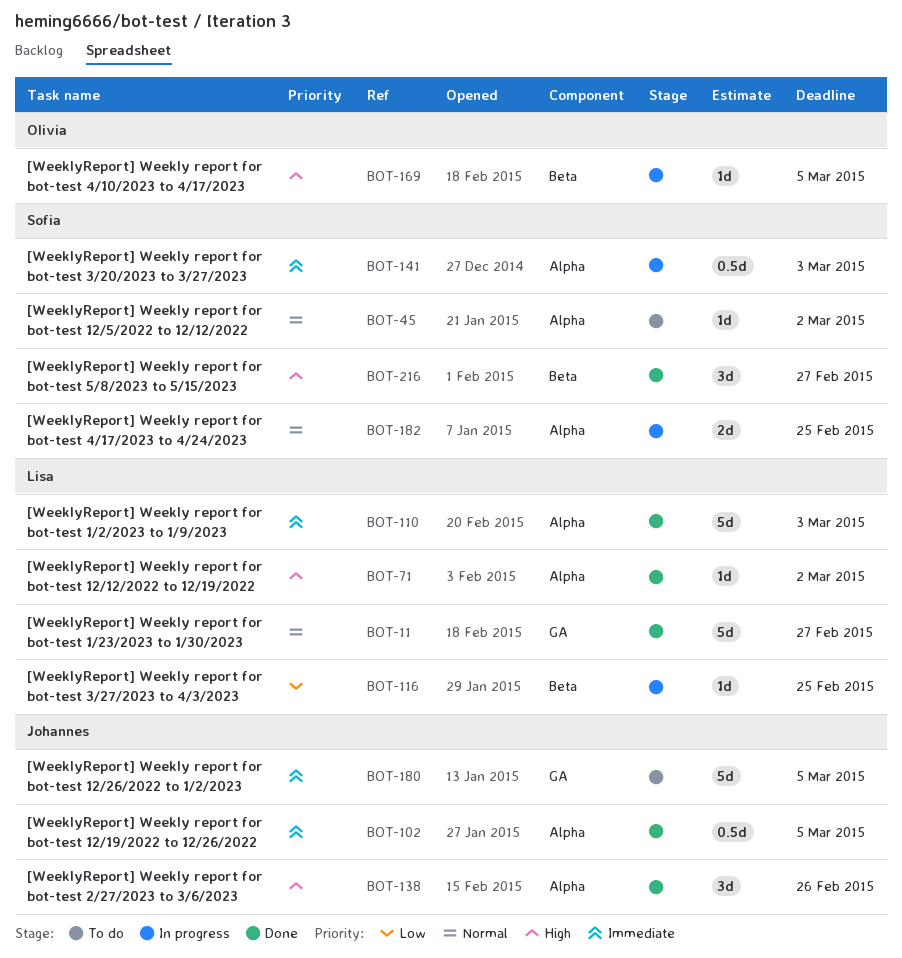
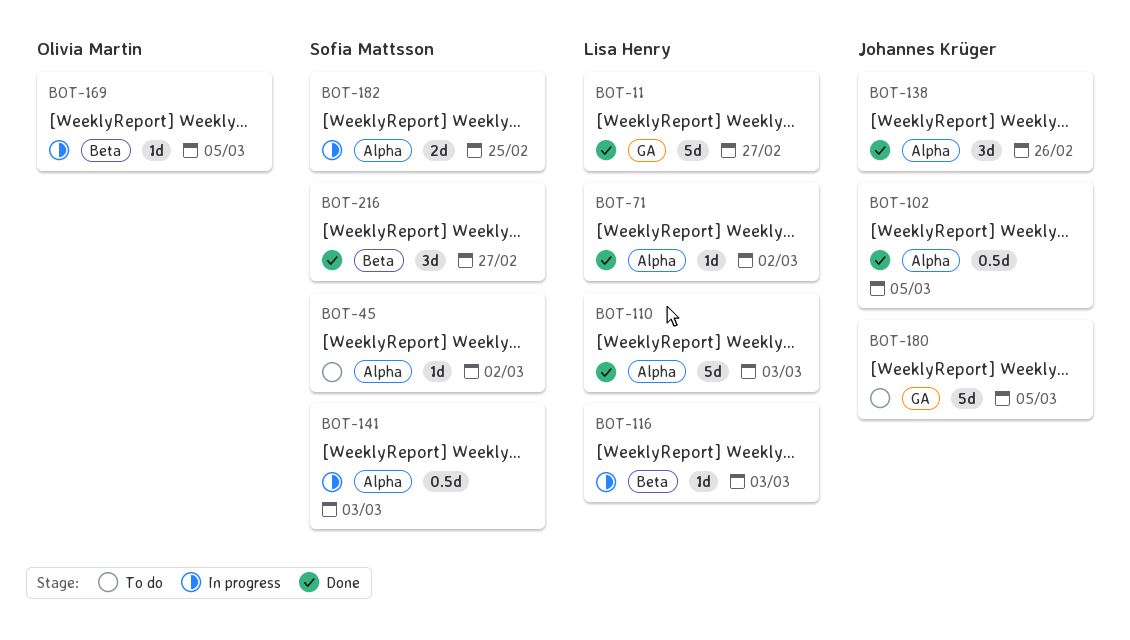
BOT-116, due: Feb 25 -> Mar 3

